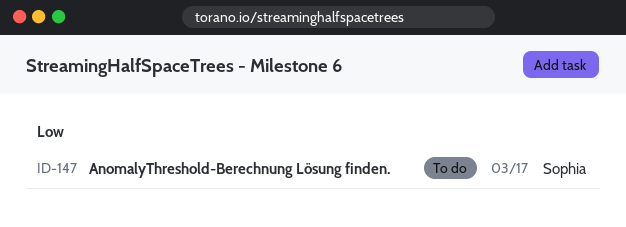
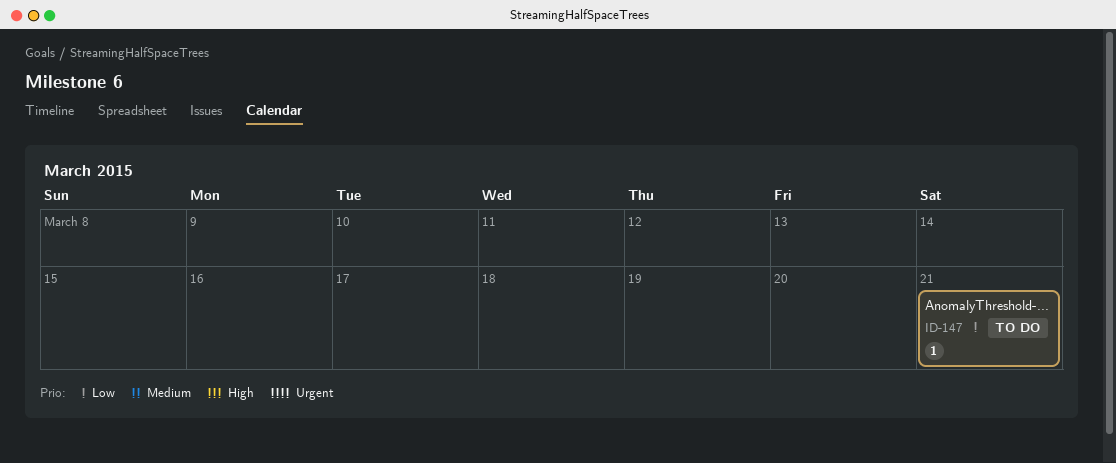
ID-147, due: Mar 17 -> Mar 21

